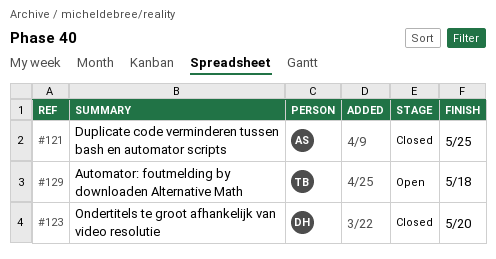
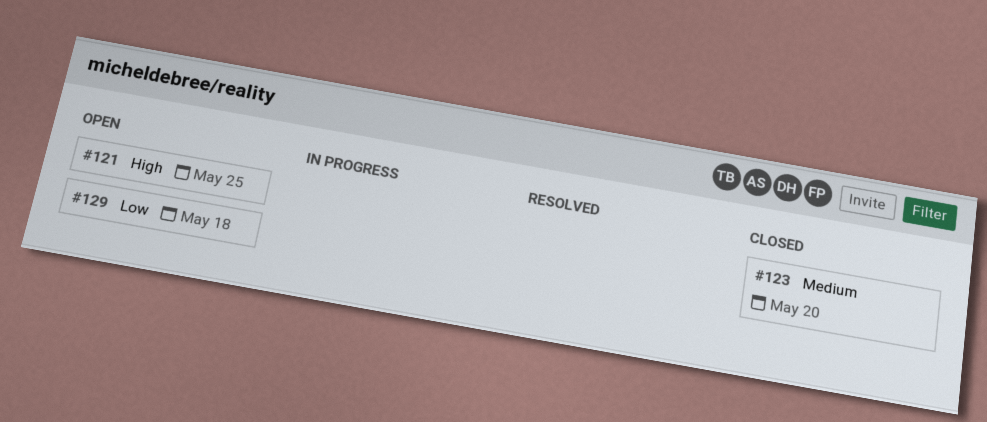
#121, status: Closed -> Open

